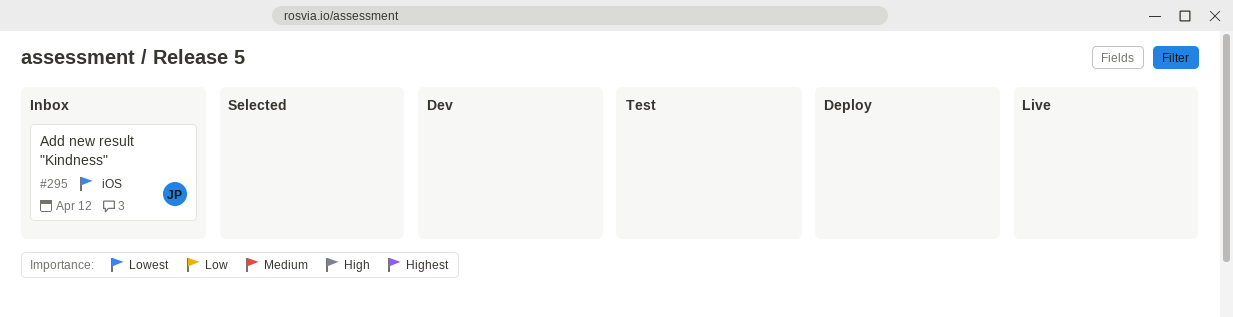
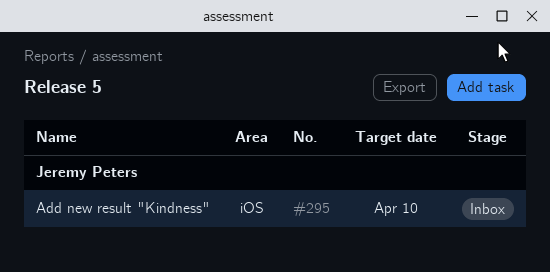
#295, due: Apr 12 -> Apr 10

